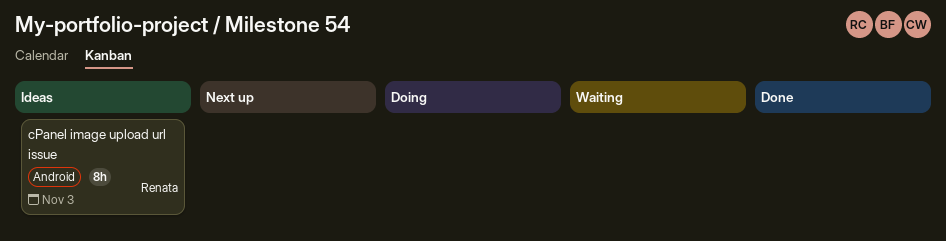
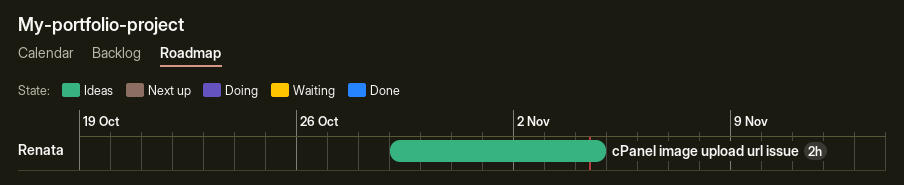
cPanel image upload url issue, estimate: 8h -> 2h
cPanel image upload url issue, due: Nov 3 -> Nov 4

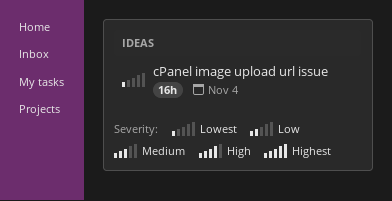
cPanel image upload url issue, estimate: 2h -> 16h

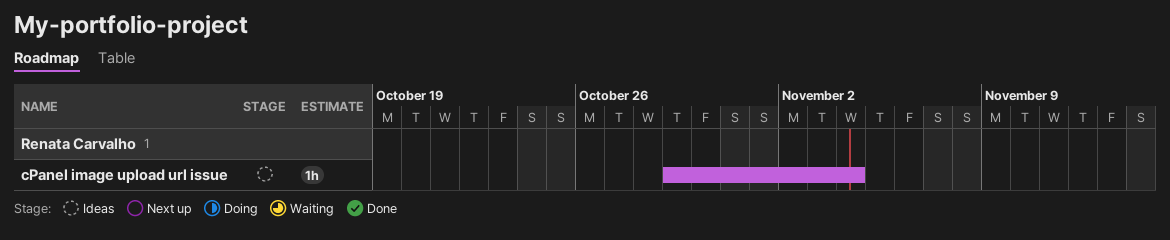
cPanel image upload url issue, estimate: 16h -> 1h

